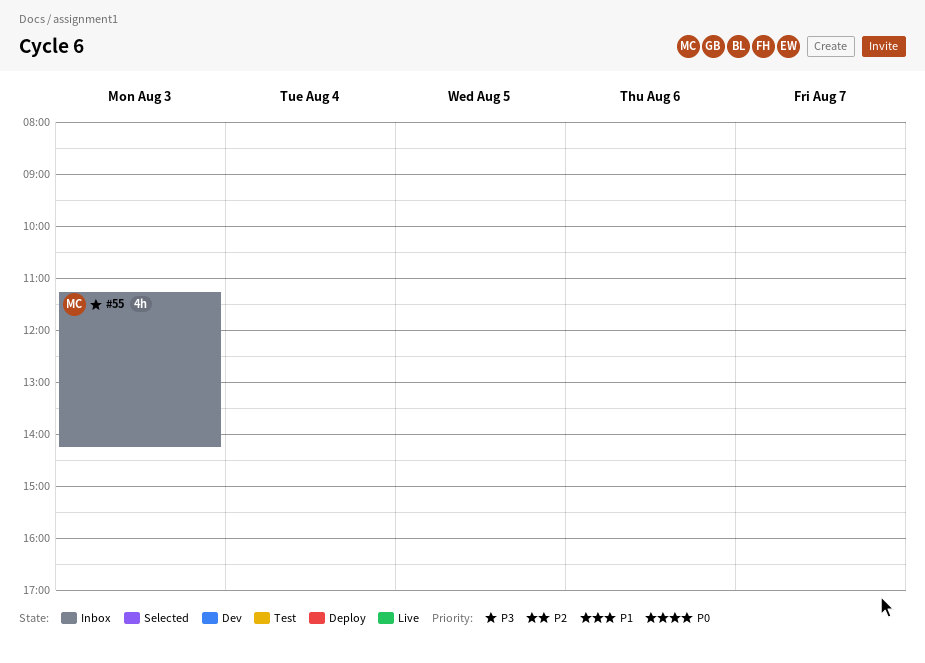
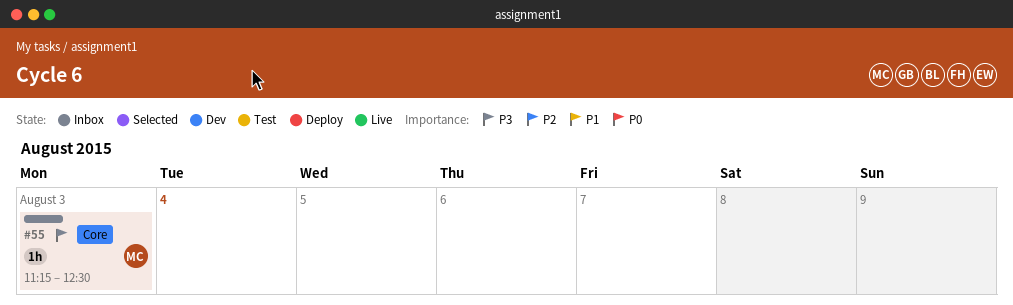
#55, estimate: 4h -> 1h
#55, ends: 14:15 -> 12:30

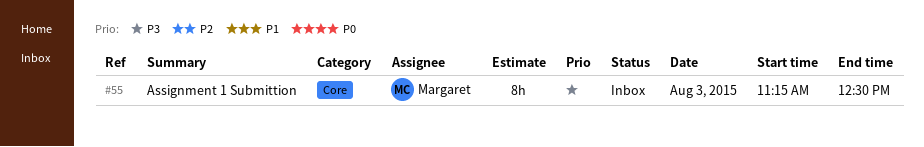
#55, estimate: 1h -> 8h

